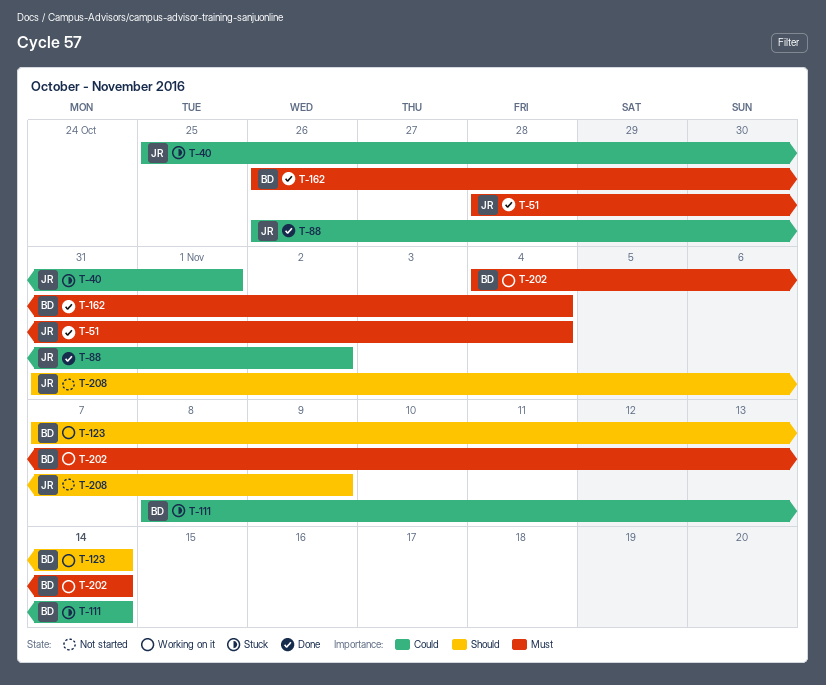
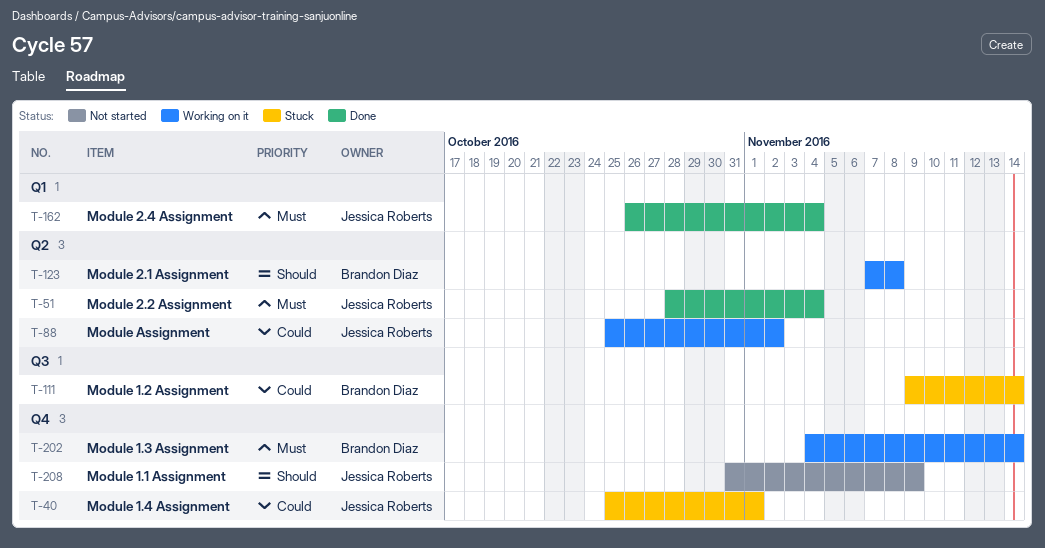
T-88, status: Done -> Working on it
T-88, start: Oct 26 -> Oct 25
T-111, start: Nov 8 -> Nov 9
T-123, due: Nov 14 -> Nov 8
T-162, owner: Brandon Diaz -> Jessica Roberts

